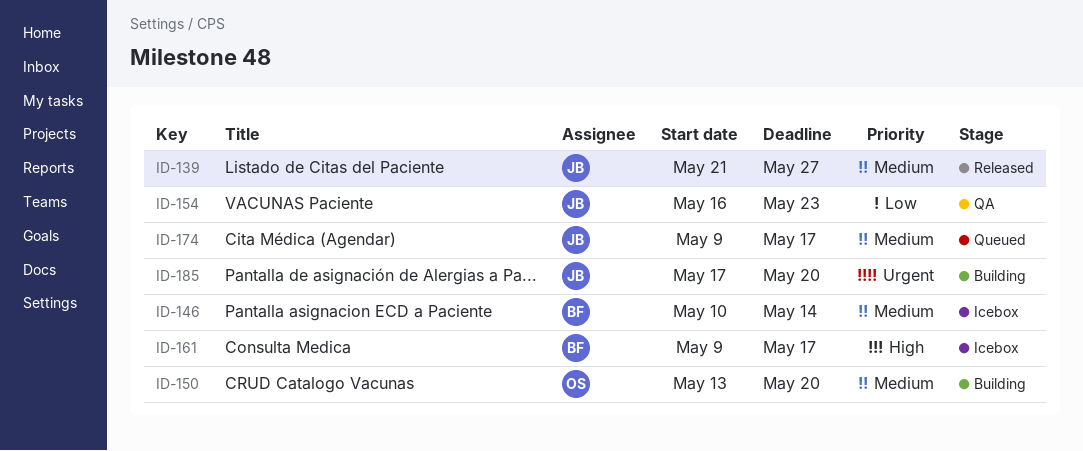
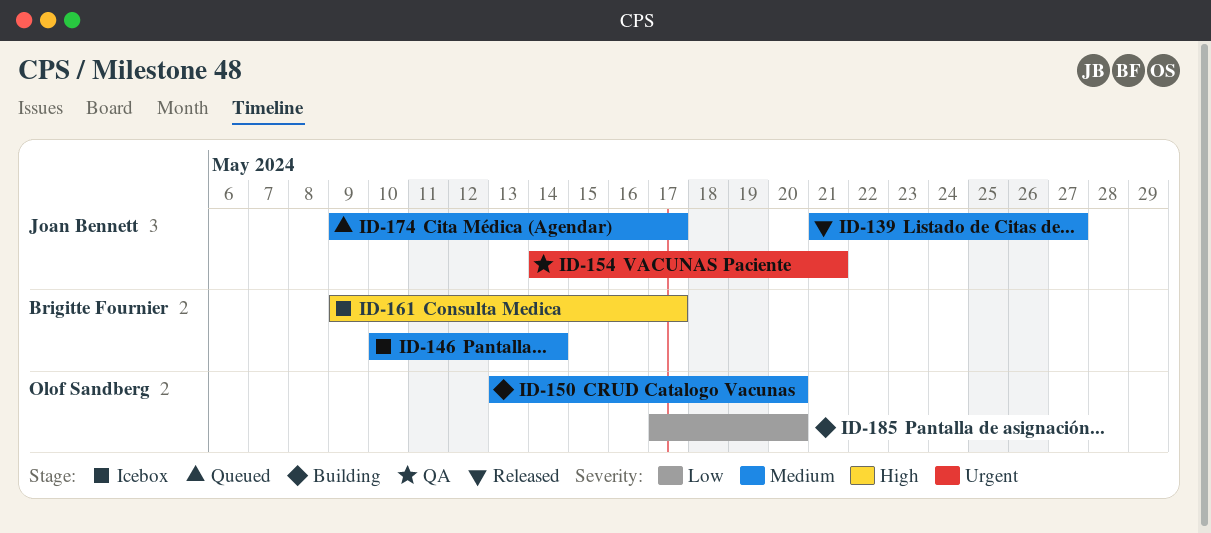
ID-154, priority: Low -> Urgent
ID-154, start: May 16 -> May 14
ID-154, due: May 23 -> May 21
ID-185, owner: Joan Bennett -> Olof Sandberg
ID-185, priority: Urgent -> Low

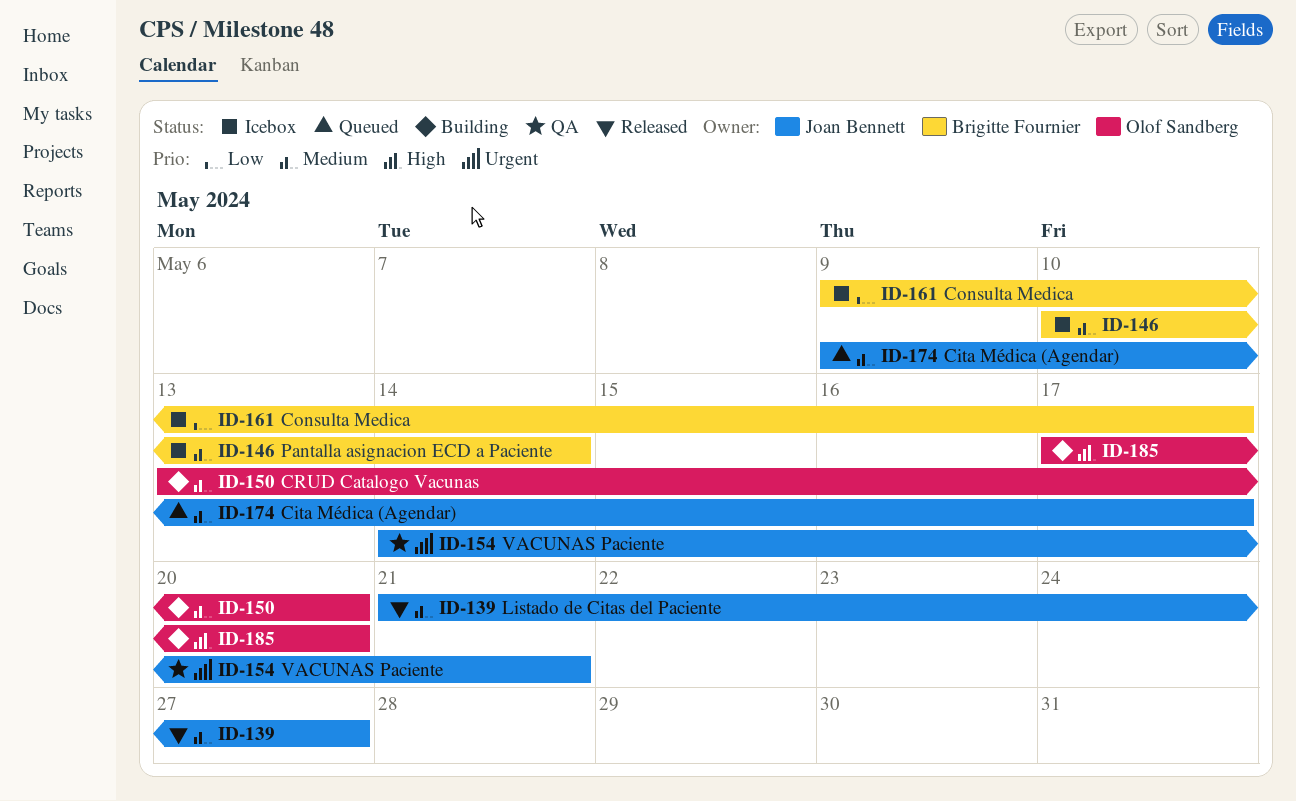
ID-161, priority: High -> Low
ID-185, priority: Low -> High

